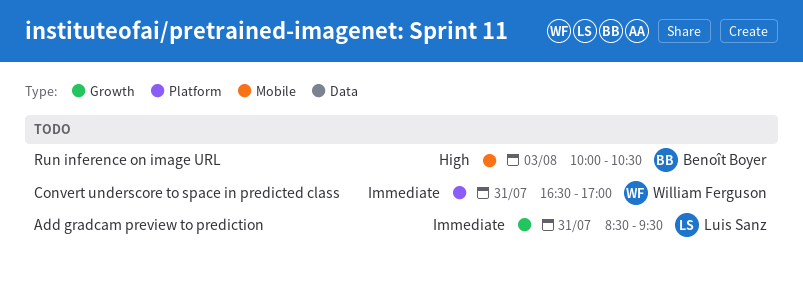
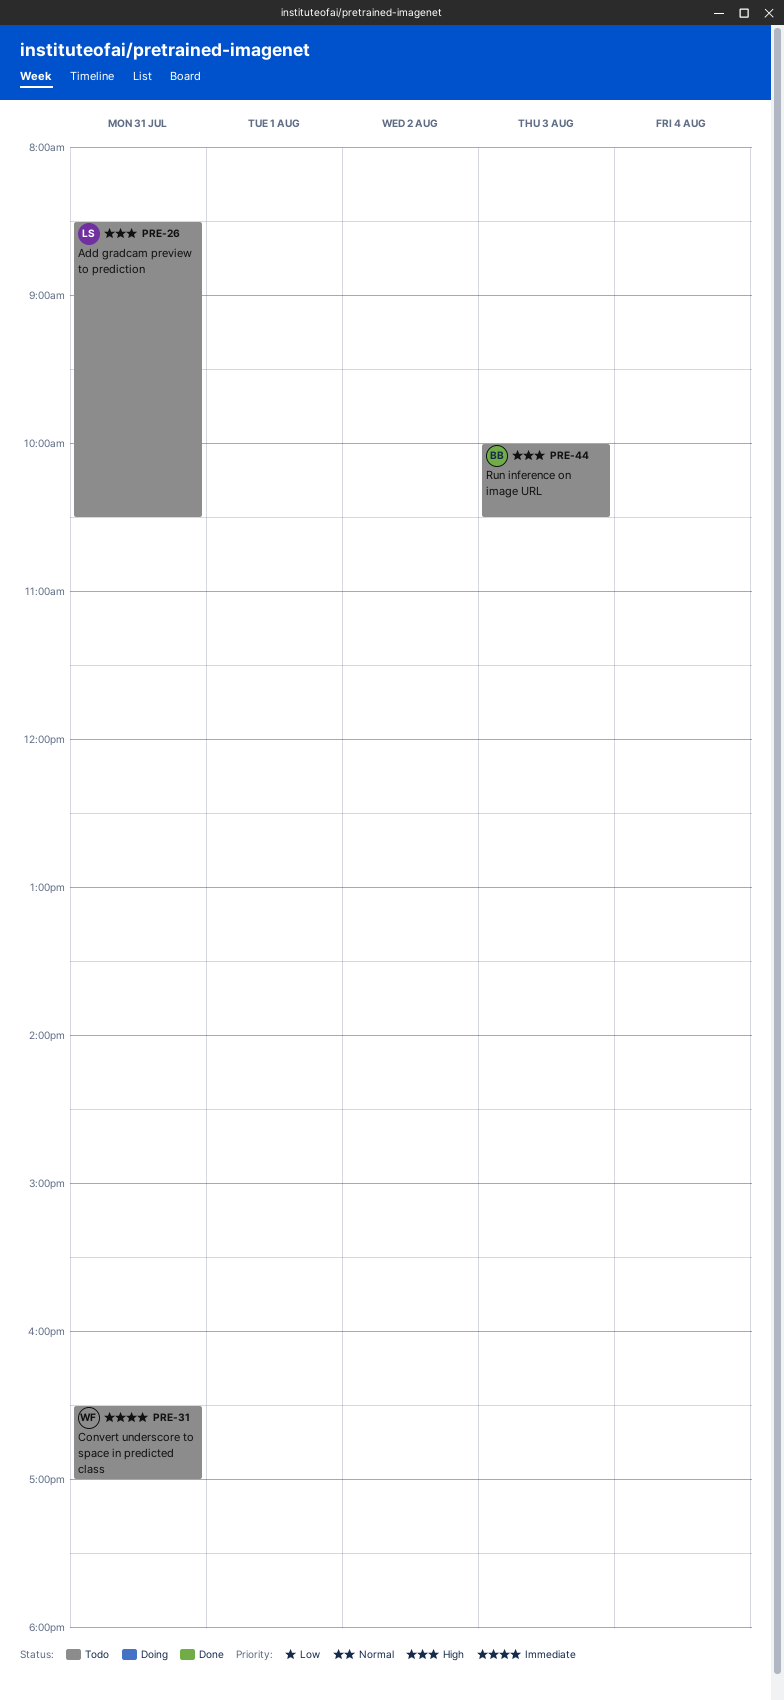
Add gradcam preview to prediction, priority: Immediate -> High
Add gradcam preview to prediction, ends: 09:30 -> 10:30

